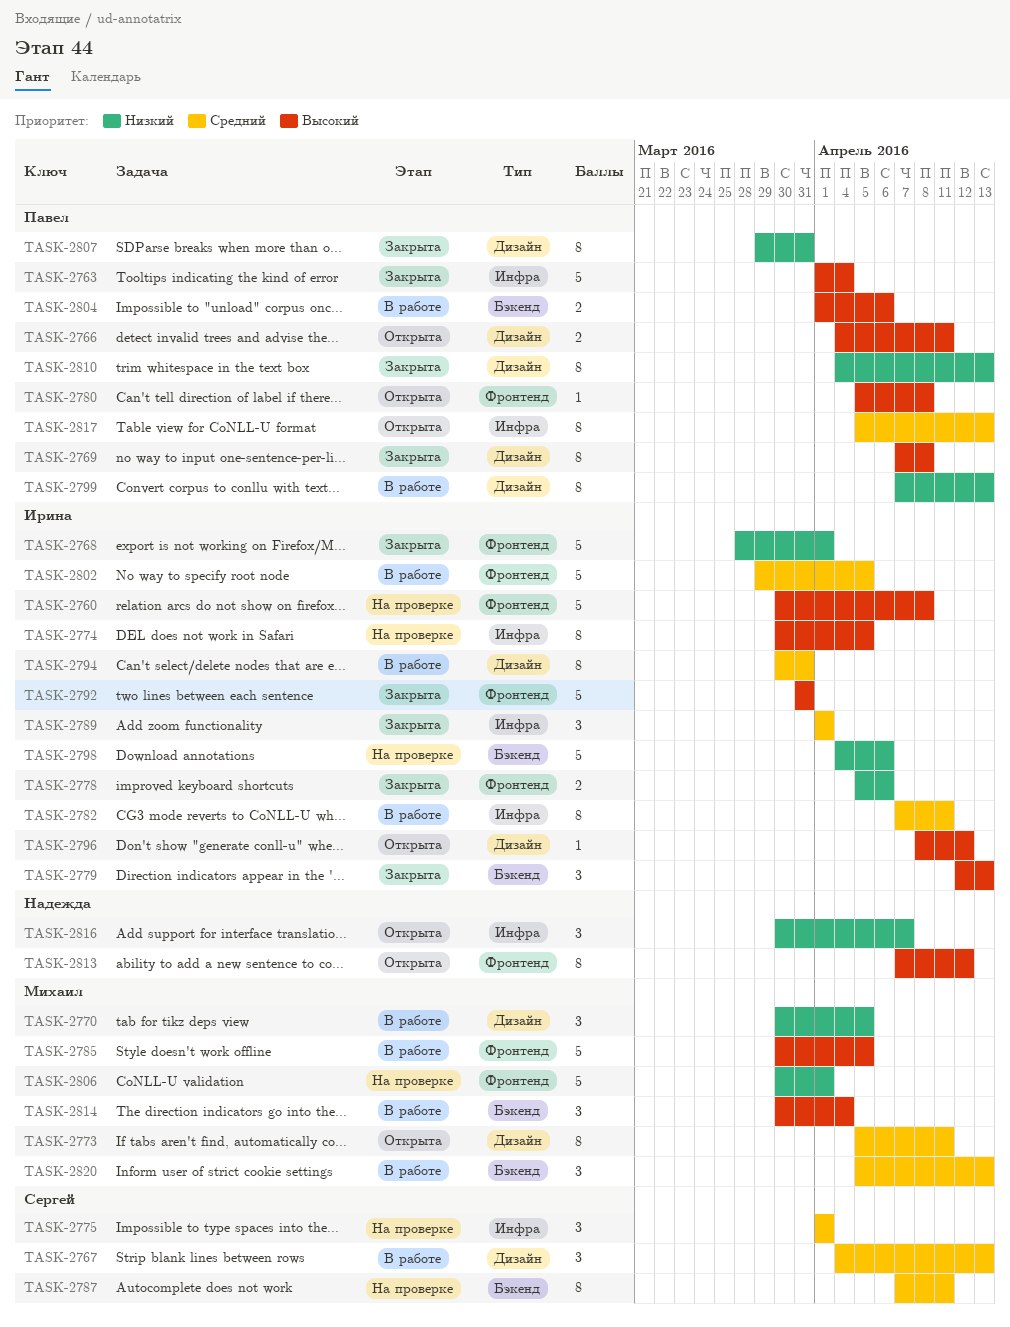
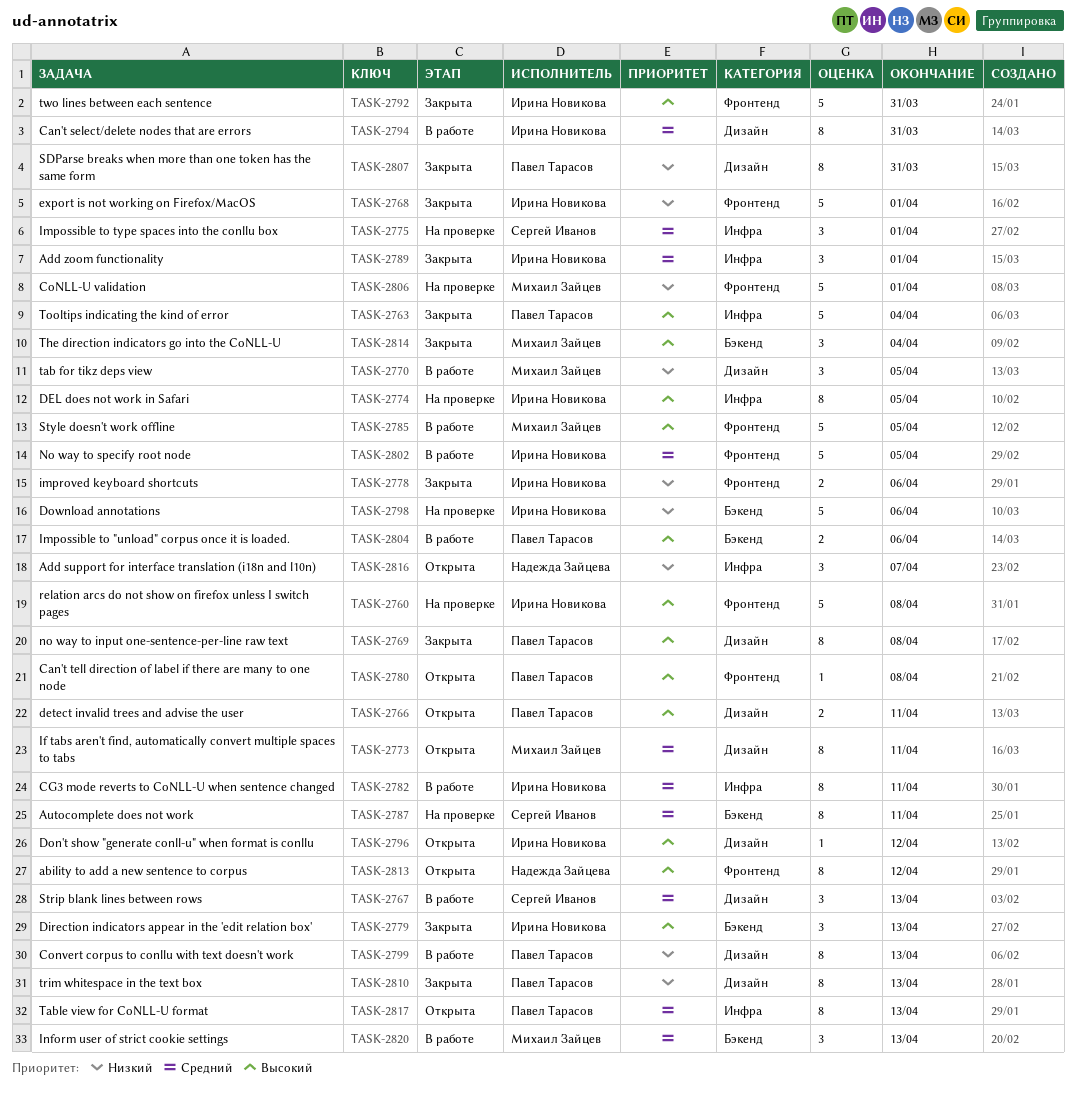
TASK-2814, status: В работе -> Закрыта

